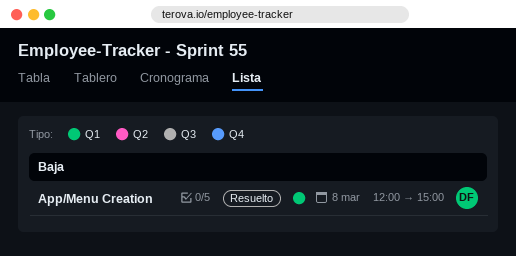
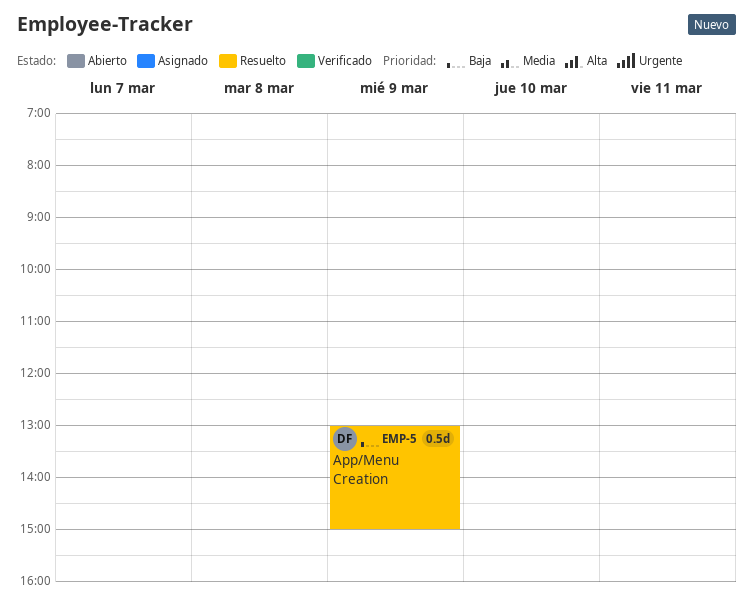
App/Menu Creation, day: Mar 8 -> Mar 9
App/Menu Creation, begins: 12:00 -> 13:00

